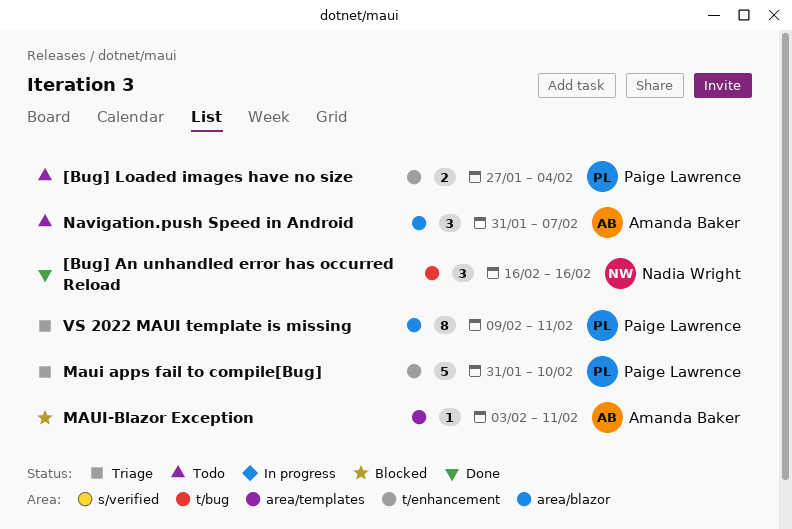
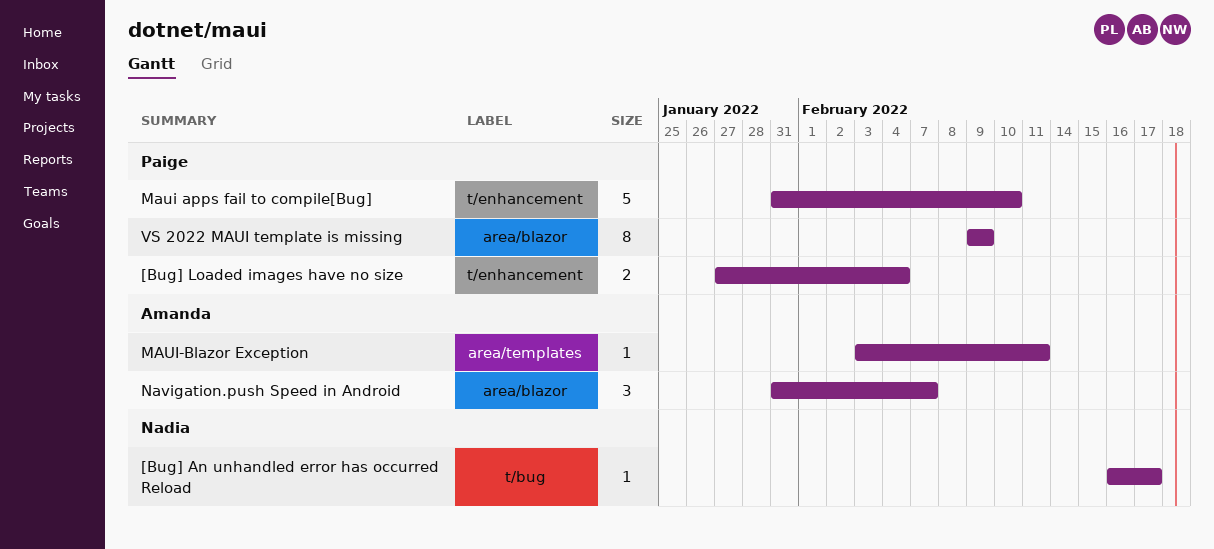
[Bug] An unhandled error has occurred Reload, estimate: 3 -> 1
[Bug] An unhandled error has occurred Reload, due: Feb 16 -> Feb 17
VS 2022 MAUI template is missing, due: Feb 11 -> Feb 9

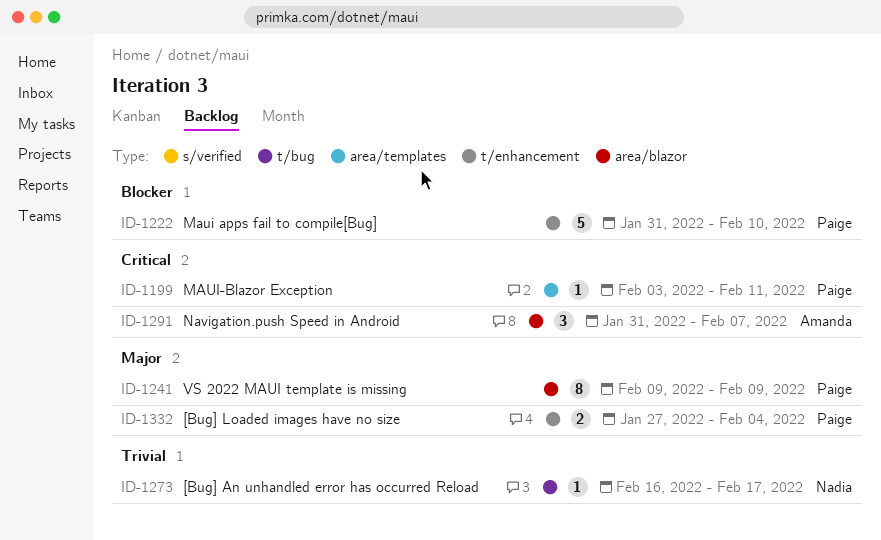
MAUI-Blazor Exception, owner: Amanda -> Paige

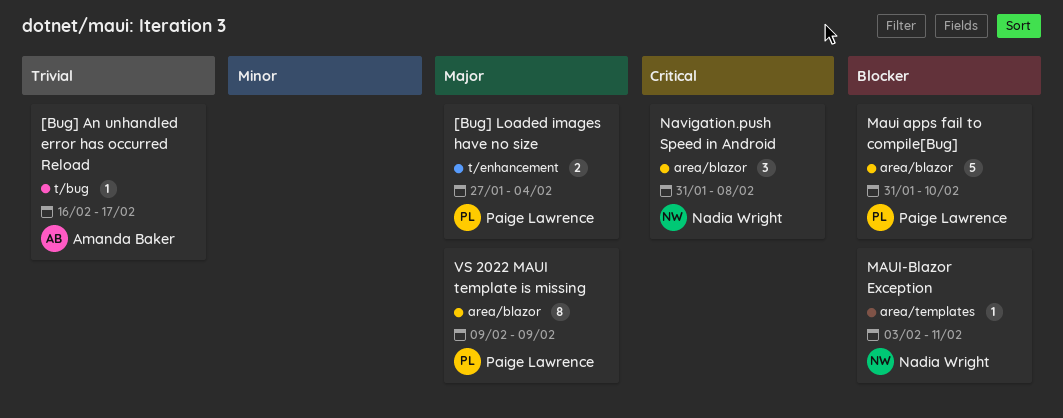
[Bug] An unhandled error has occurred Reload, owner: Nadia Wright -> Amanda Baker
Maui apps fail to compile[Bug], label: t/enhancement -> area/blazor
MAUI-Blazor Exception, owner: Paige Lawrence -> Nadia Wright
MAUI-Blazor Exception, priority: Critical -> Blocker
Navigation.push Speed in Android, owner: Amanda Baker -> Nadia Wright
Navigation.push Speed in Android, due: Feb 7 -> Feb 8

